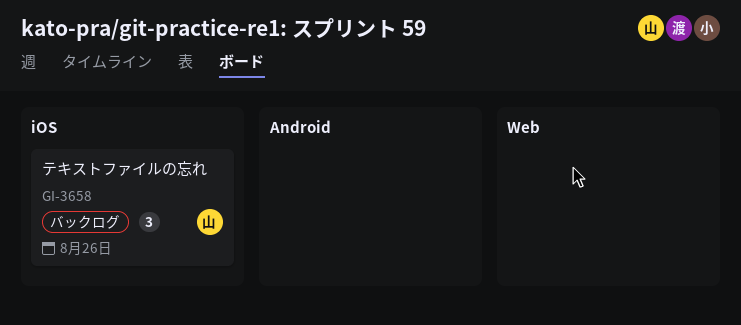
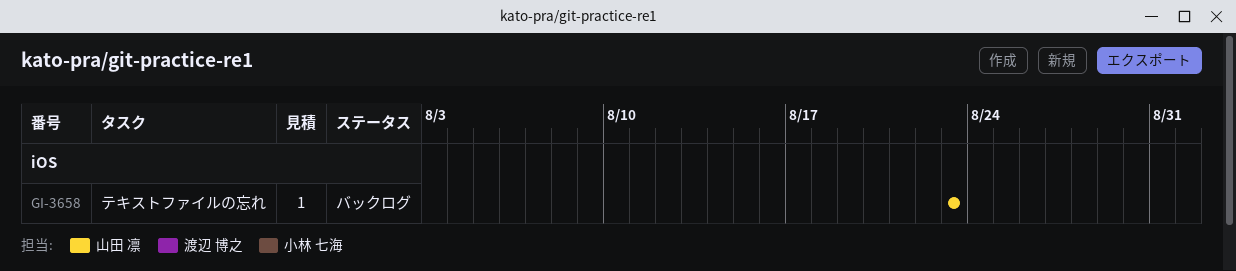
GI-3658, estimate: 3 -> 1
GI-3658, due: Aug 26 -> Aug 23

